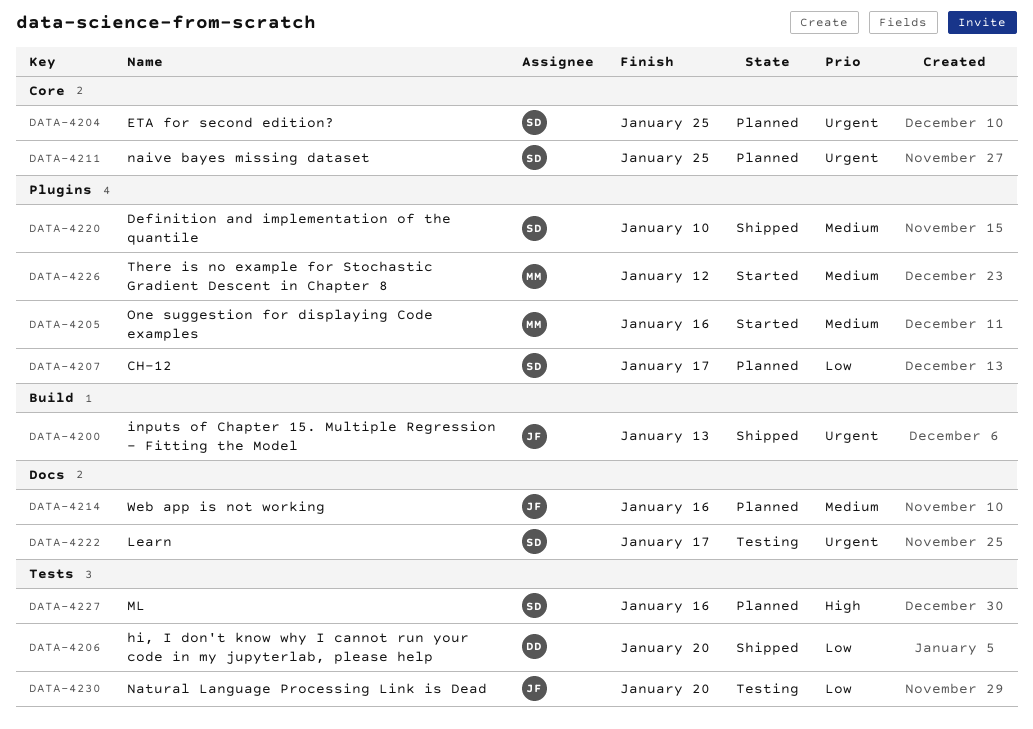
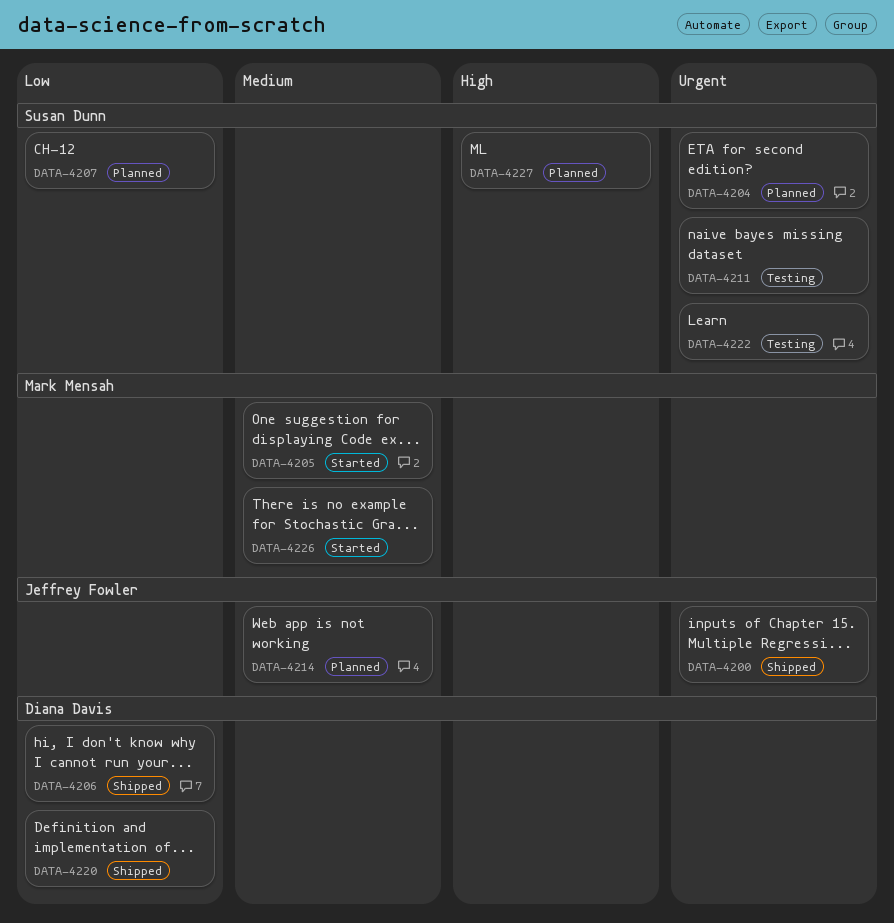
DATA-4211, status: Planned -> Testing
DATA-4220, owner: Susan Dunn -> Diana Davis
DATA-4220, priority: Medium -> Low
DATA-4230: present -> none

